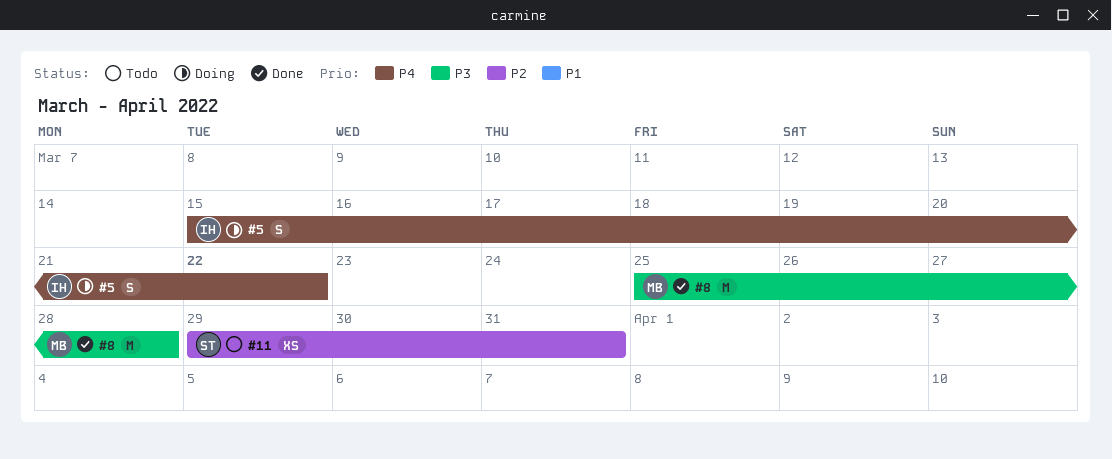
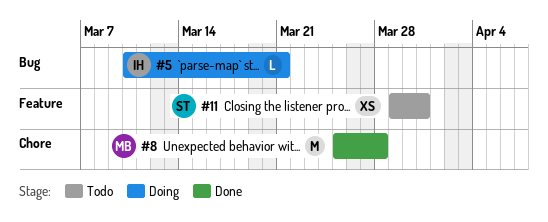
#5, estimate: S -> L
#5, start: Mar 15 -> Mar 10
#5, due: Mar 22 -> Mar 21

